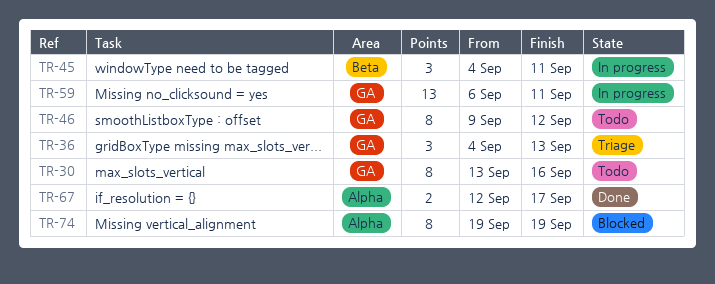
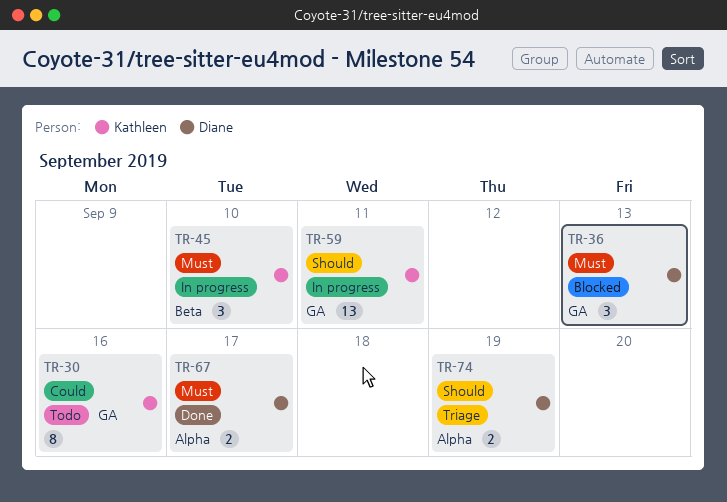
TR-36, status: Triage -> Blocked
TR-45, due: Sep 11 -> Sep 10
TR-46: present -> none
TR-74, status: Blocked -> Triage
TR-74, estimate: 8 -> 2

